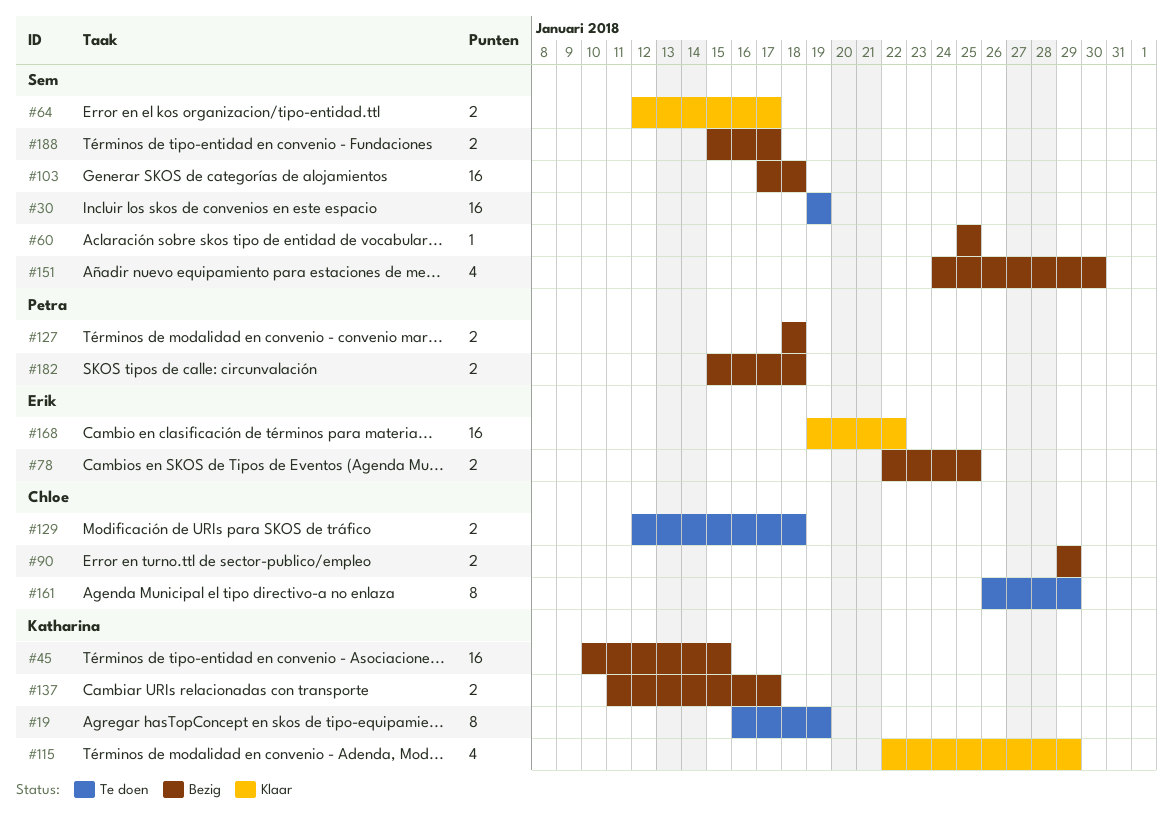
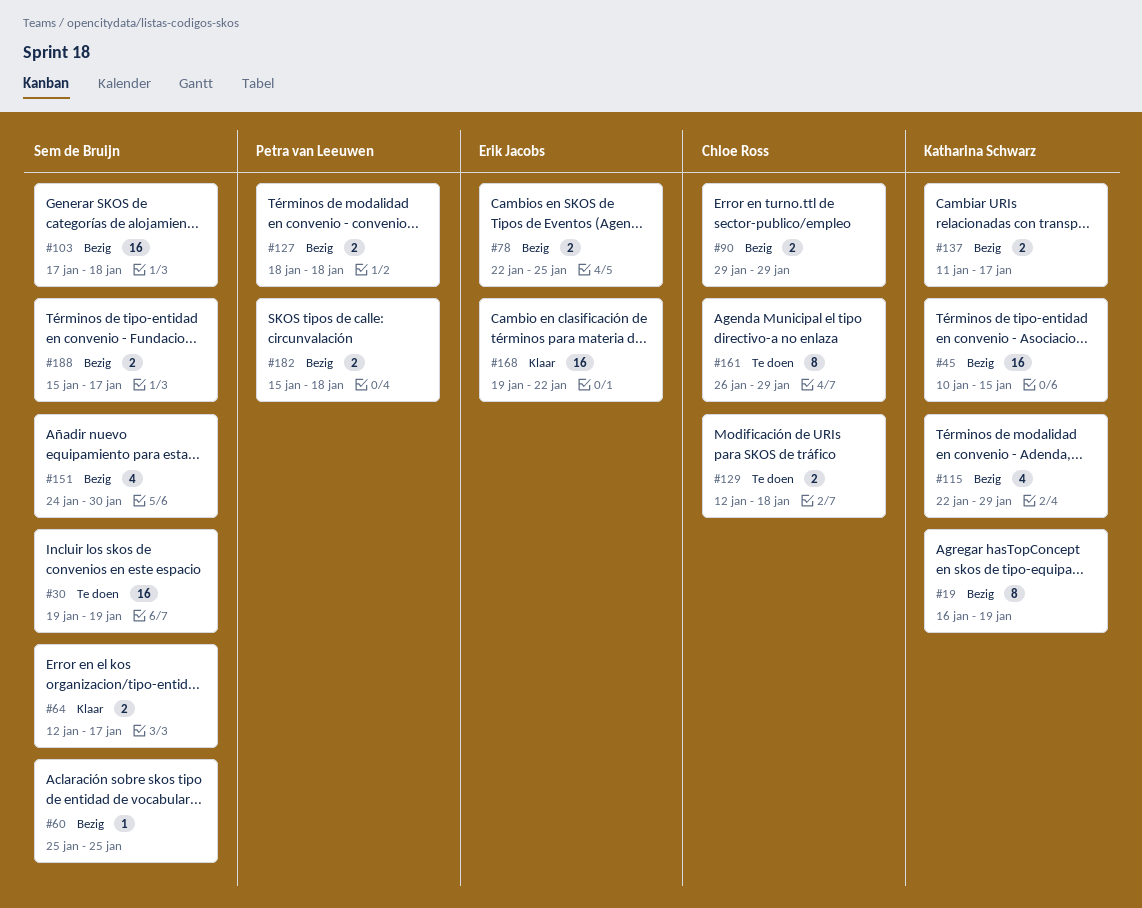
#19, status: Te doen -> Bezig
#115, status: Klaar -> Bezig

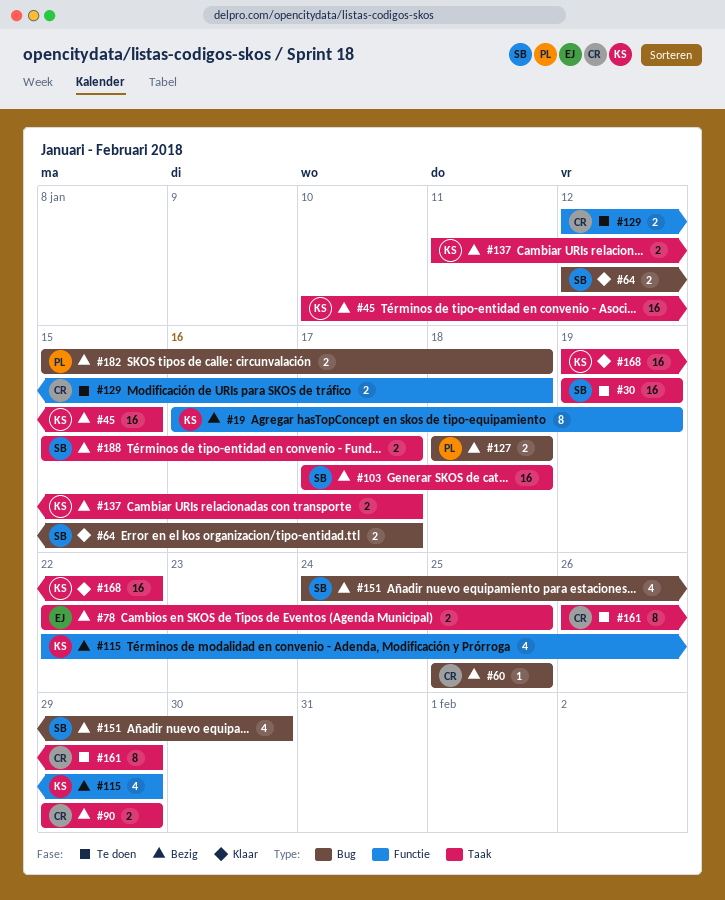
#60, owner: Sem de Bruijn -> Chloe Ross
#168, owner: Erik Jacobs -> Katharina Schwarz

